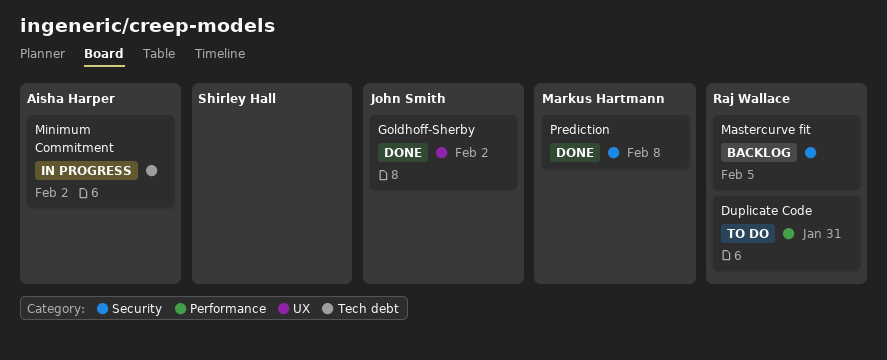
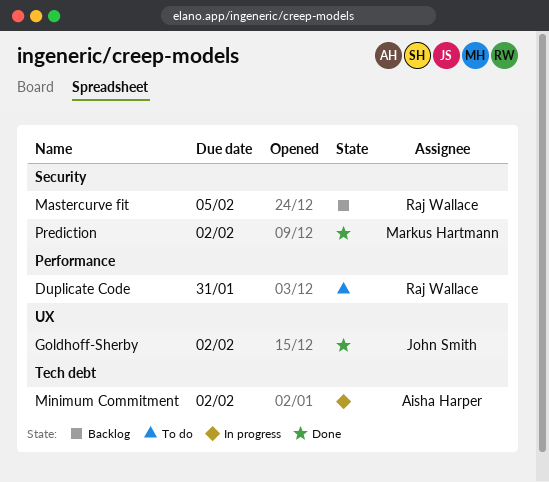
Prediction, due: Feb 8 -> Feb 2

